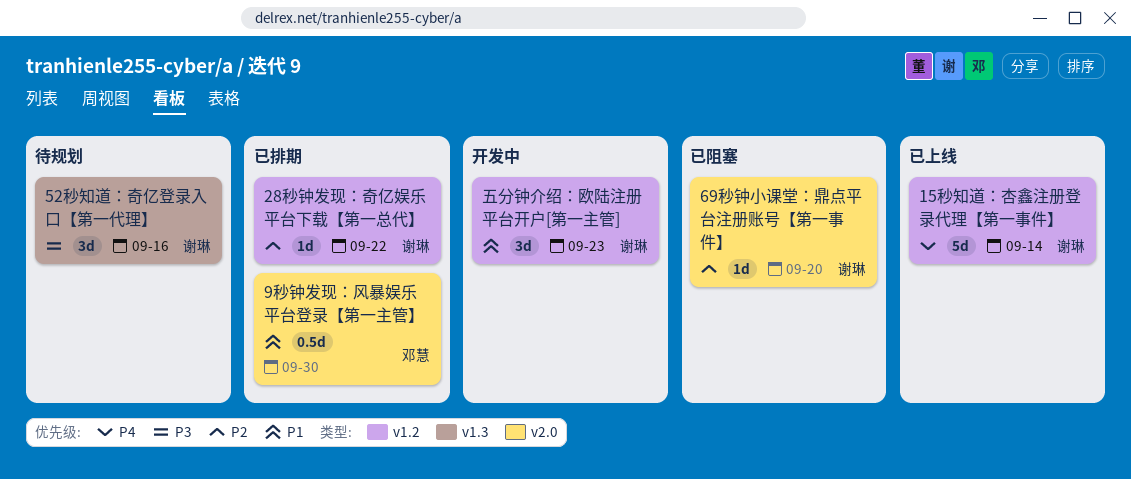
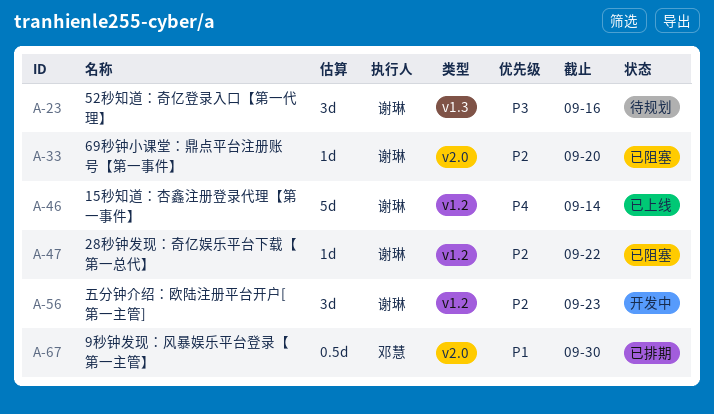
28秒钟发现：奇亿娱乐平台下载【第一总代】, status: 已排期 -> 已阻塞
五分钟介绍：欧陆注册平台开户[第一主管], priority: P1 -> P2

